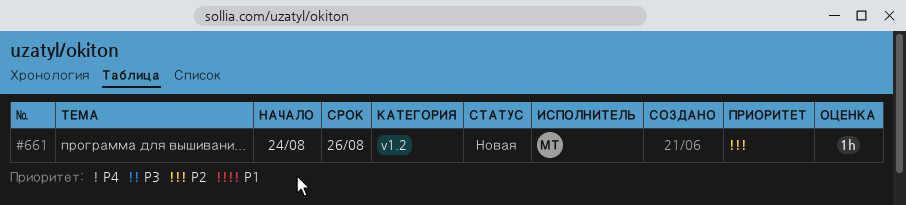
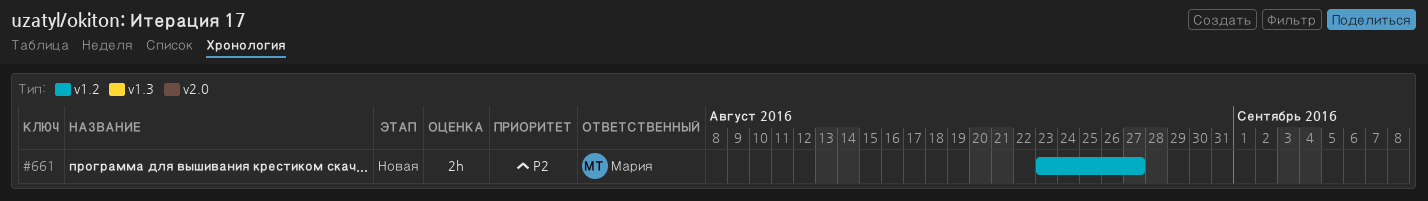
#661, estimate: 1h -> 2h
#661, start: Aug 24 -> Aug 23
#661, due: Aug 26 -> Aug 27

